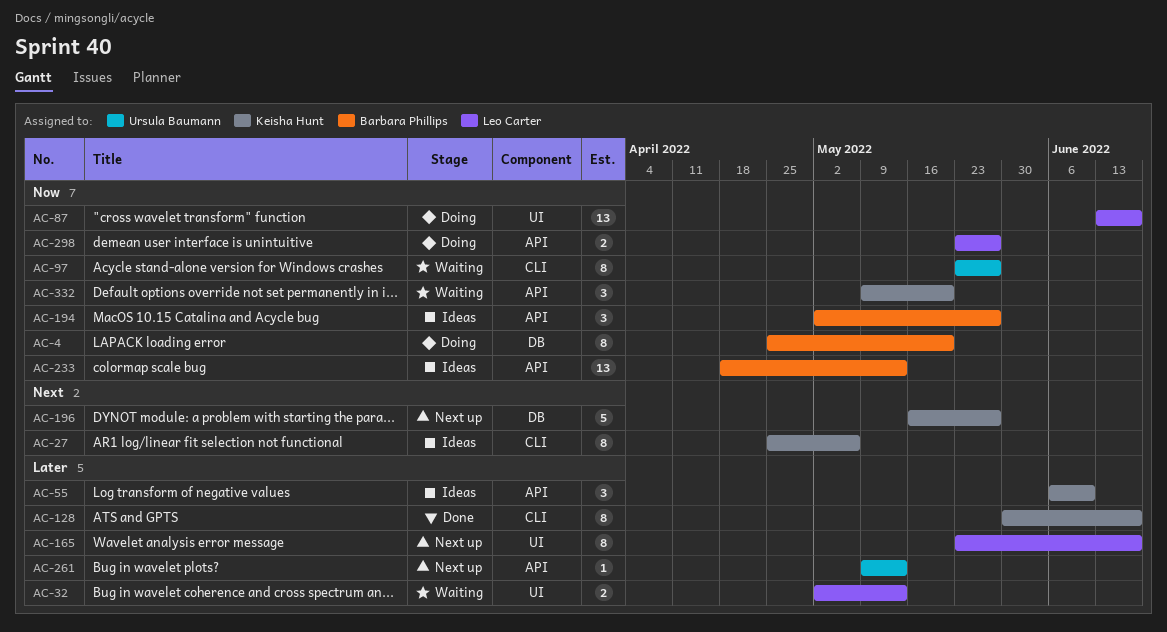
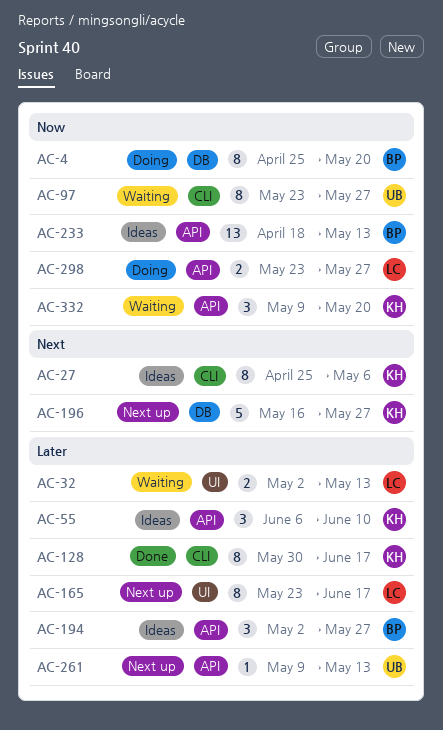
AC-87: present -> none
AC-194, priority: Now -> Later

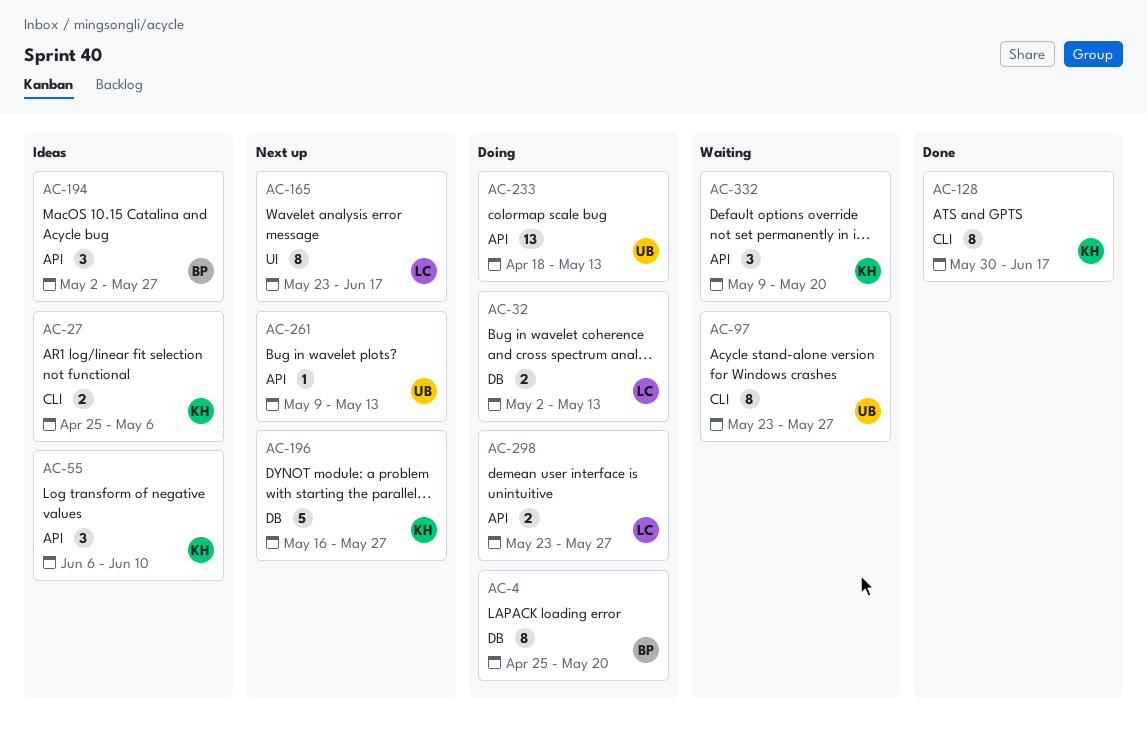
AC-27, estimate: 8 -> 2
AC-32, status: Waiting -> Doing
AC-32, label: UI -> DB
AC-233, status: Ideas -> Doing
AC-233, owner: BP -> UB

